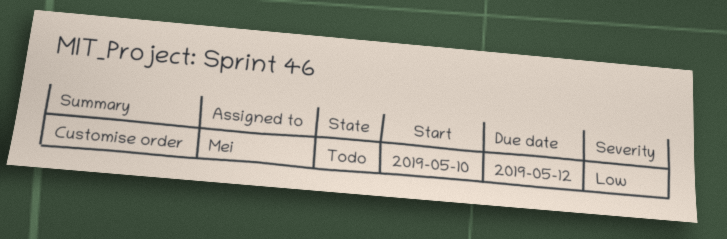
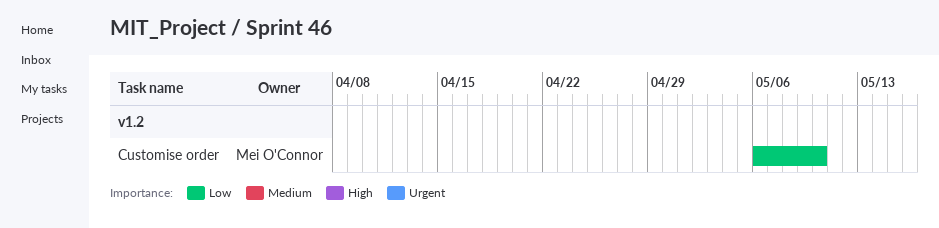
Customise order, start: May 10 -> May 6
Customise order, due: May 12 -> May 10

